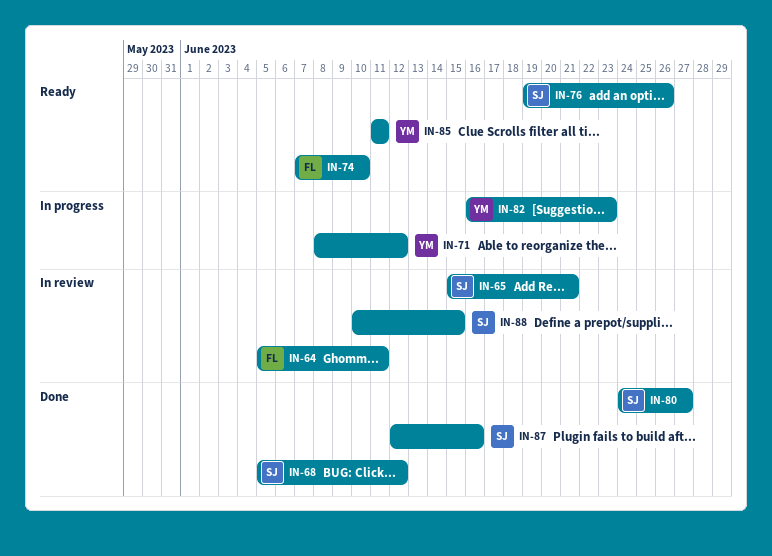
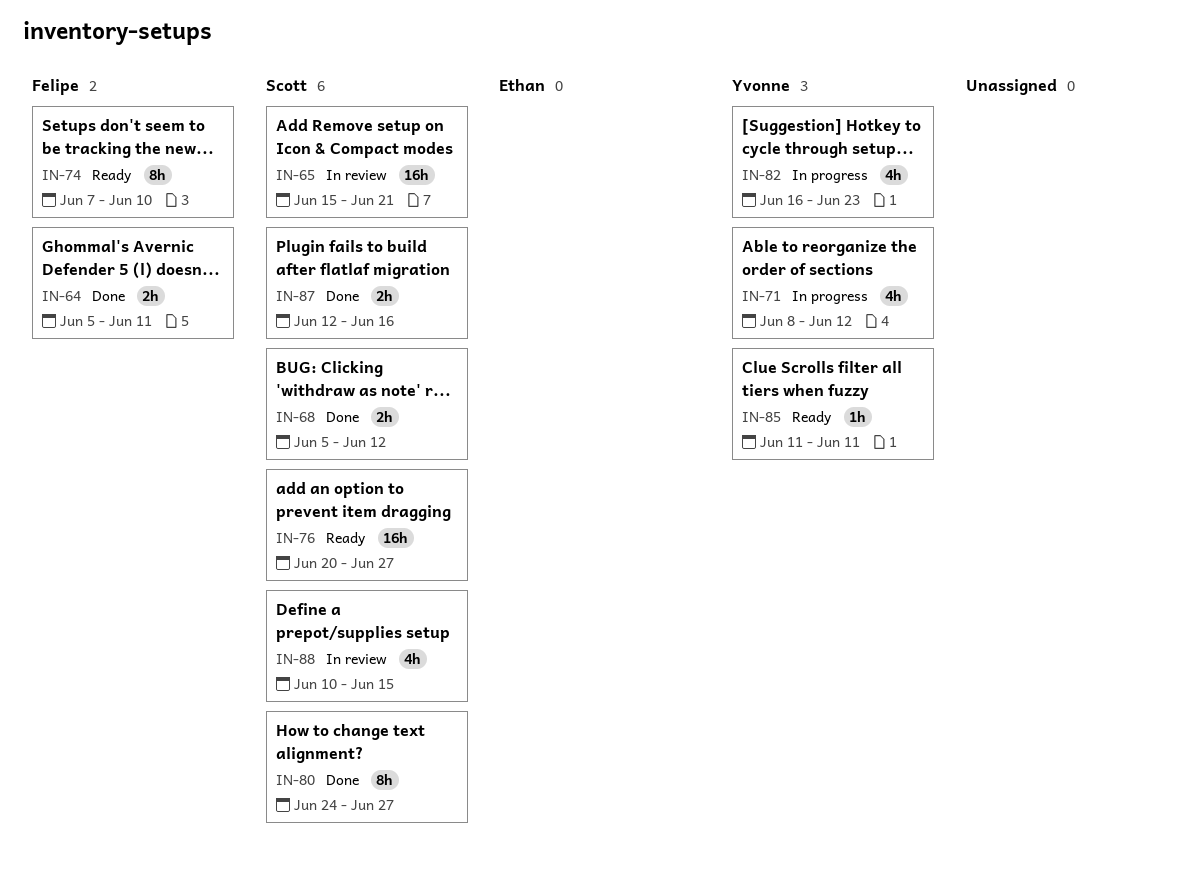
IN-64, status: In review -> Done
IN-76, start: Jun 19 -> Jun 20
IN-76, due: Jun 26 -> Jun 27

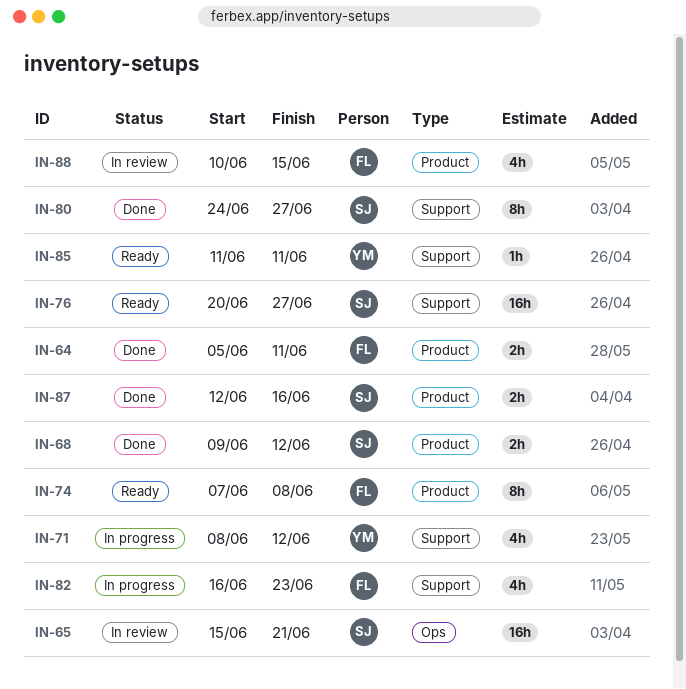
IN-68, start: Jun 5 -> Jun 9
IN-74, due: Jun 10 -> Jun 8
IN-82, owner: Yvonne -> Felipe
IN-88, owner: Scott -> Felipe

